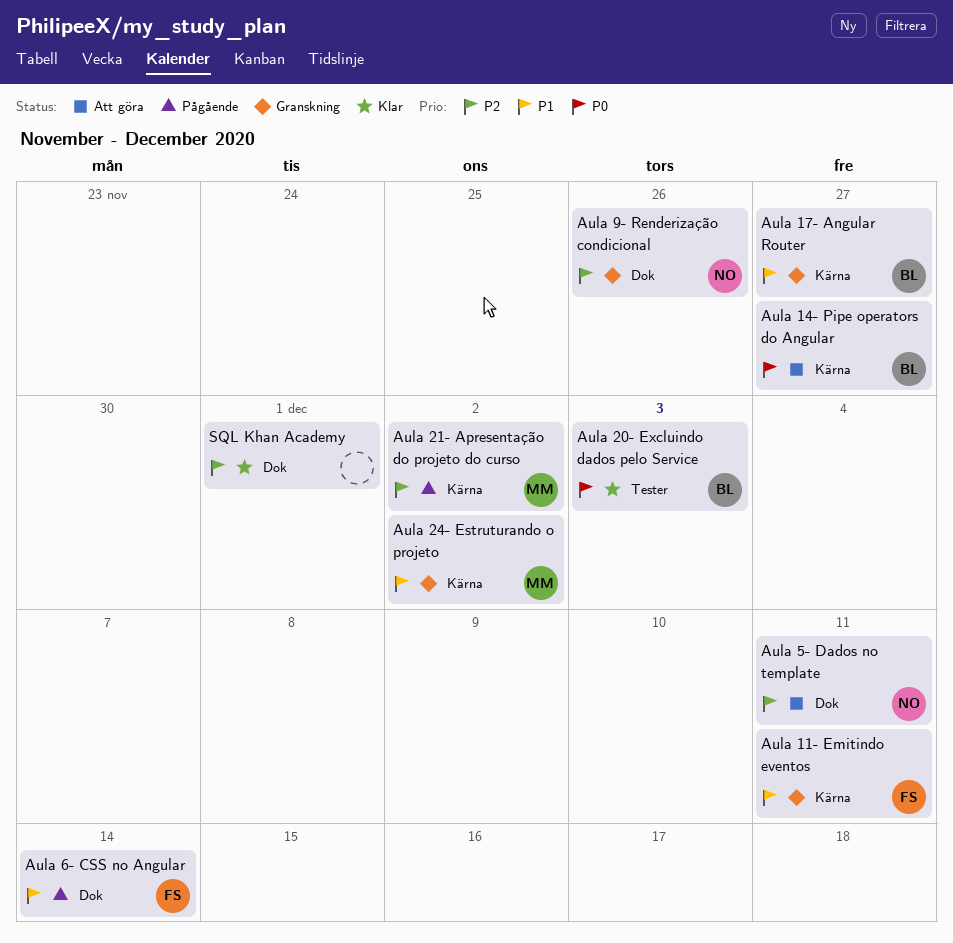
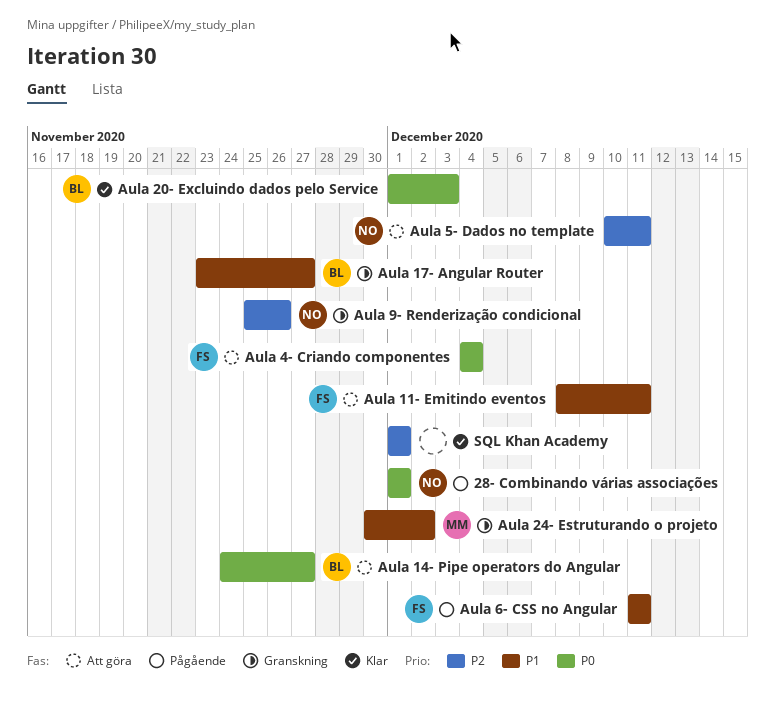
28- Combinando várias associações: none -> present
Aula 11- Emitindo eventos, status: Granskning -> Att göra
Aula 21- Apresentação do projeto do curso: present -> none
Aula 4- Criando componentes: none -> present
Aula 6- CSS no Angular, due: Dec 14 -> Dec 11

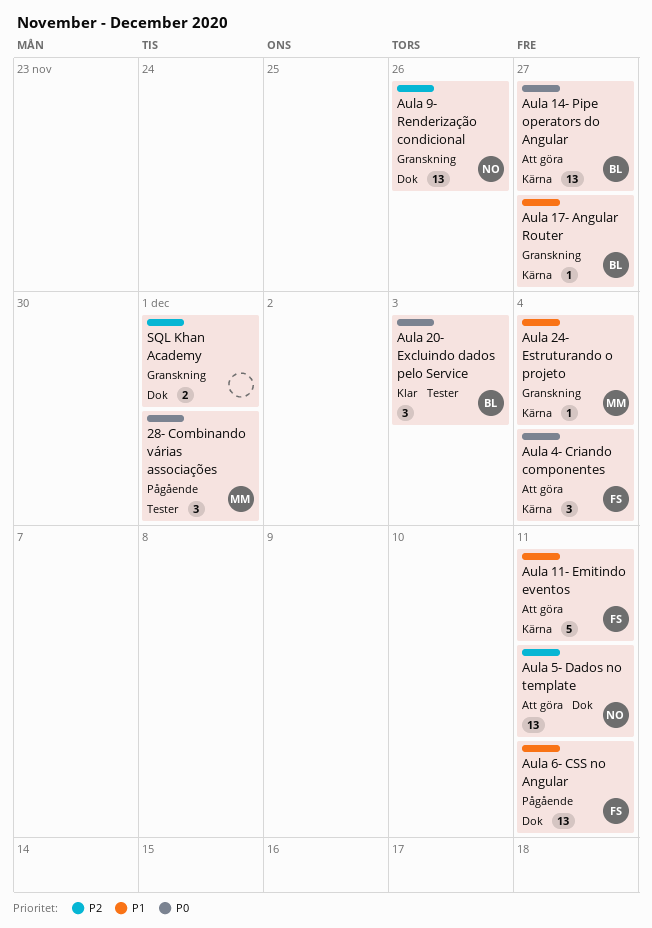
28- Combinando várias associações, owner: NO -> MM
Aula 24- Estruturando o projeto, due: Dec 2 -> Dec 4
SQL Khan Academy, status: Klar -> Granskning

